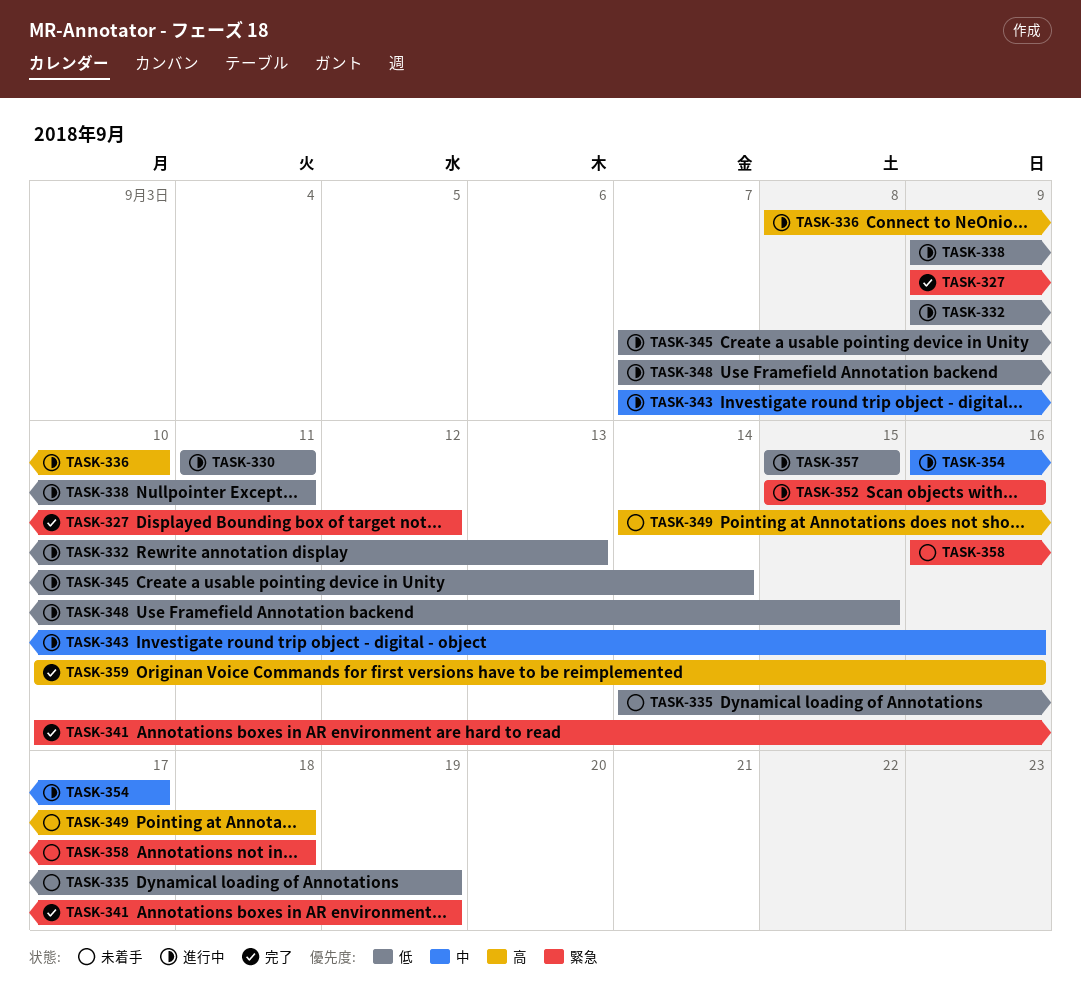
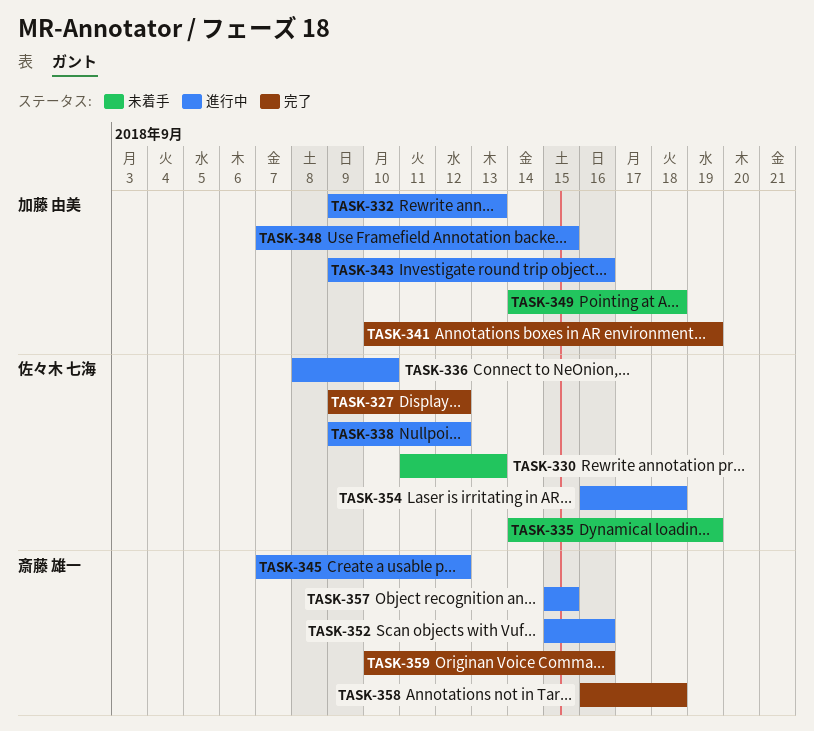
TASK-330, status: 進行中 -> 未着手
TASK-330, due: Sep 11 -> Sep 13
TASK-338, due: Sep 11 -> Sep 12
TASK-343, start: Sep 7 -> Sep 9
TASK-345, due: Sep 14 -> Sep 12
TASK-354, due: Sep 17 -> Sep 18
TASK-358, status: 未着手 -> 完了

